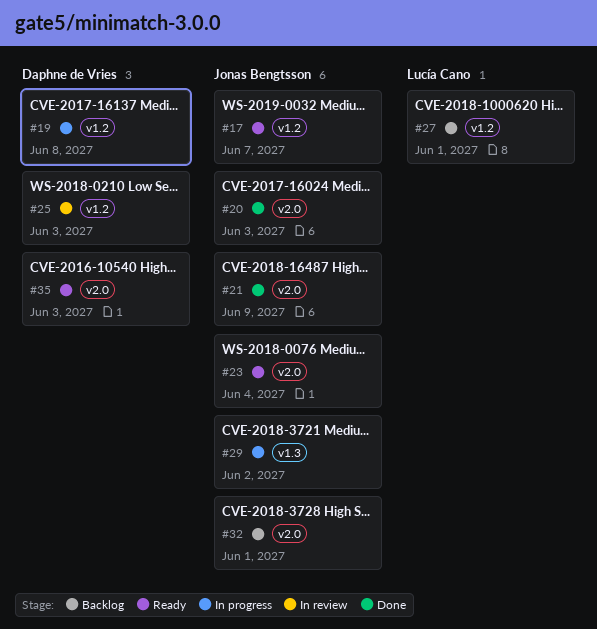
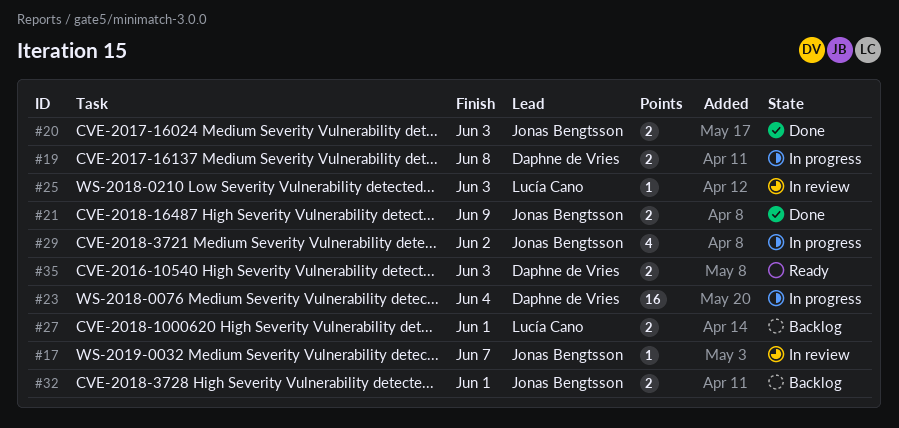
#17, status: Ready -> In review
#23, status: Ready -> In progress
#23, owner: Jonas Bengtsson -> Daphne de Vries
#25, owner: Daphne de Vries -> Lucía Cano

